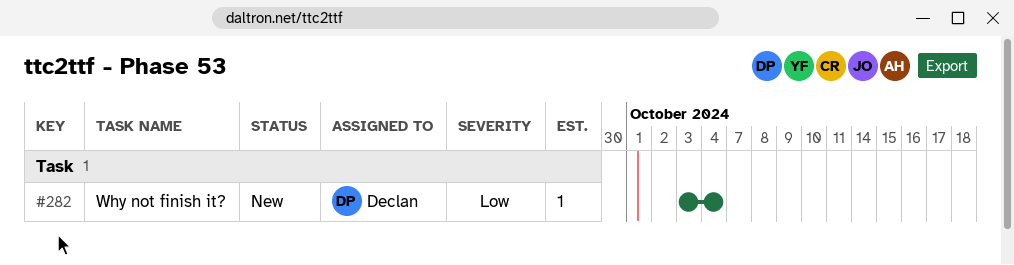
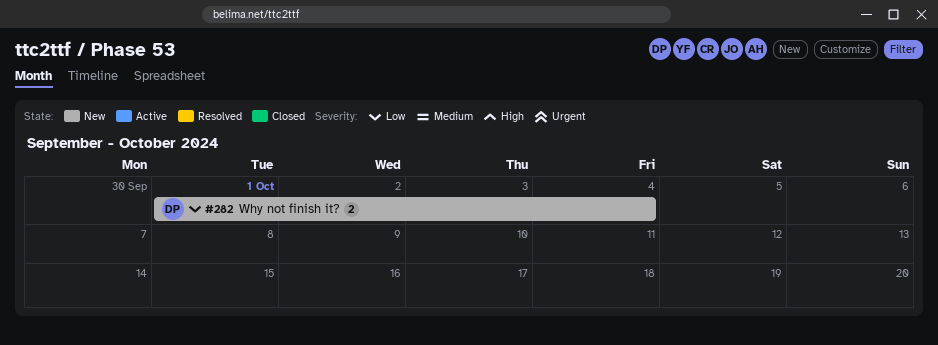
#282, estimate: 1 -> 2
#282, start: Oct 3 -> Oct 1

